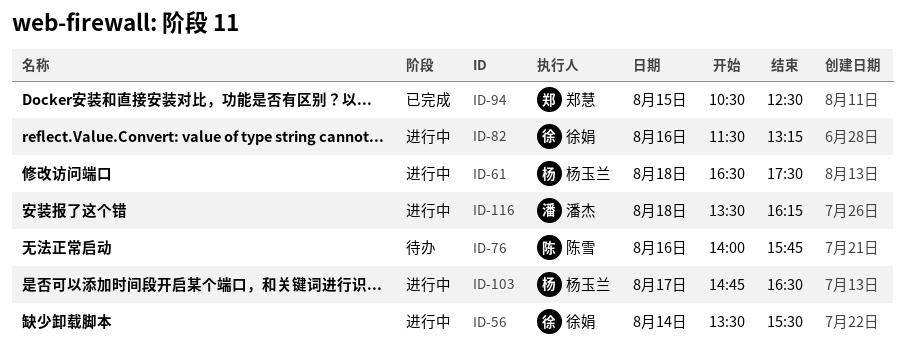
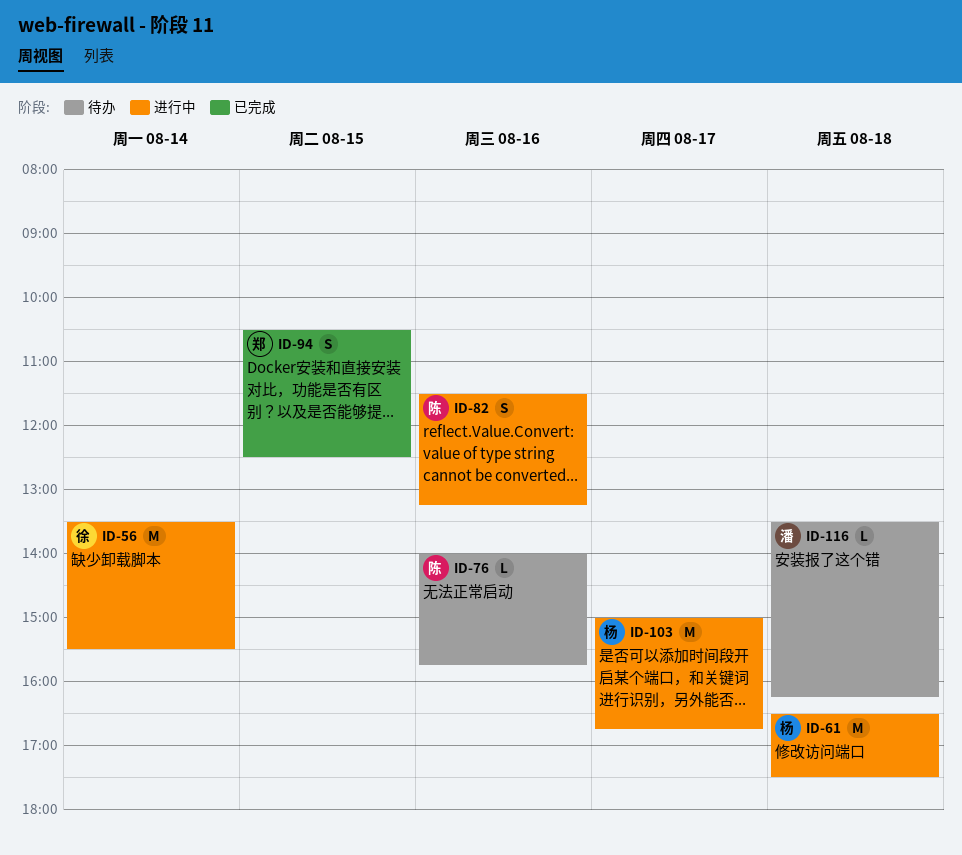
ID-82, owner: 徐娟 -> 陈雪
ID-103, begins: 14:45 -> 15:00
ID-103, ends: 16:30 -> 16:45
ID-116, status: 进行中 -> 待办

